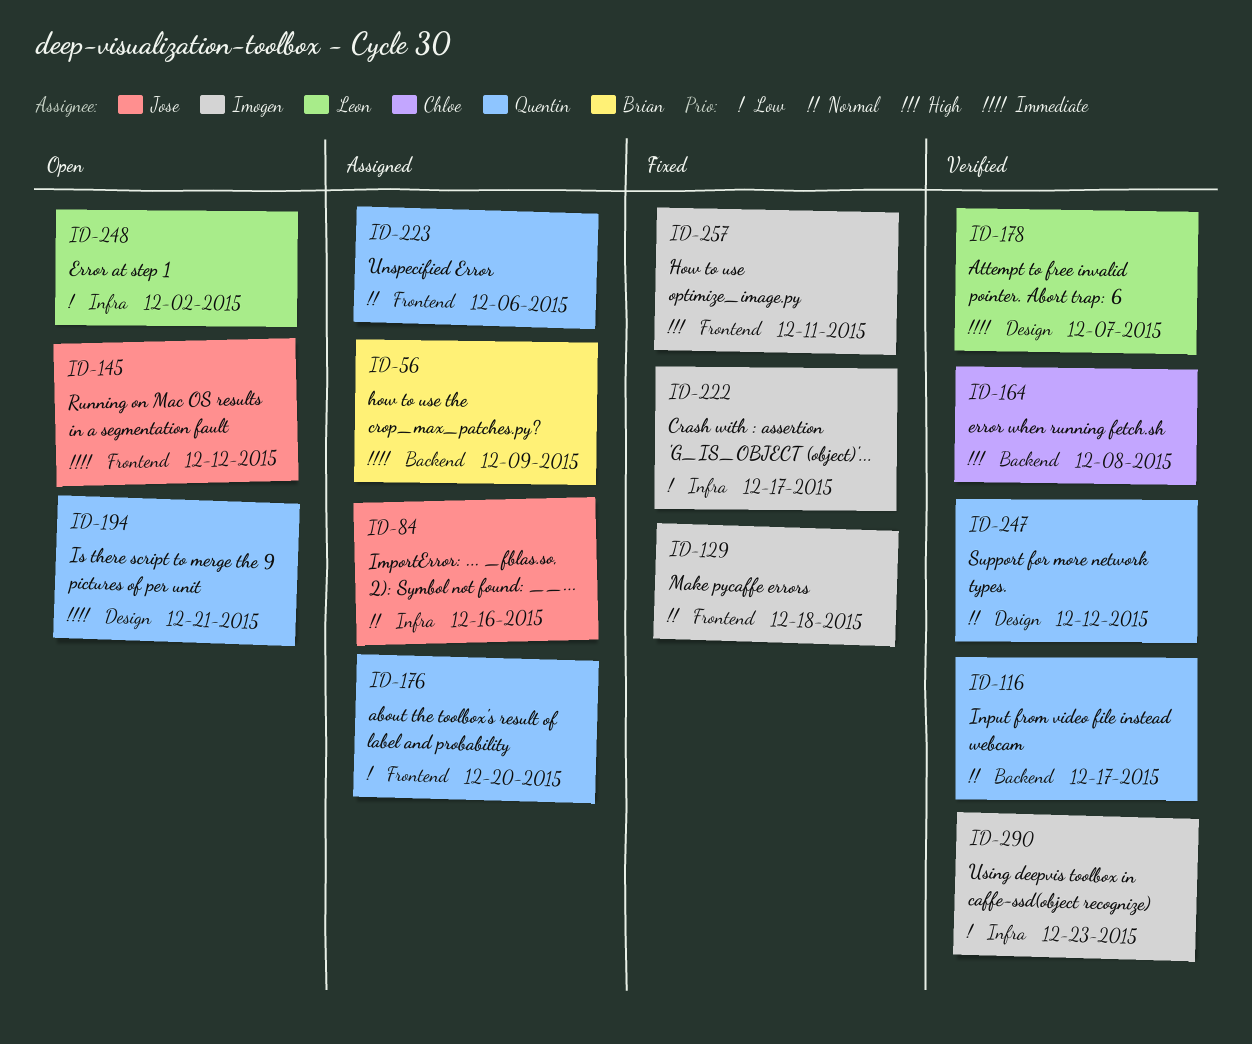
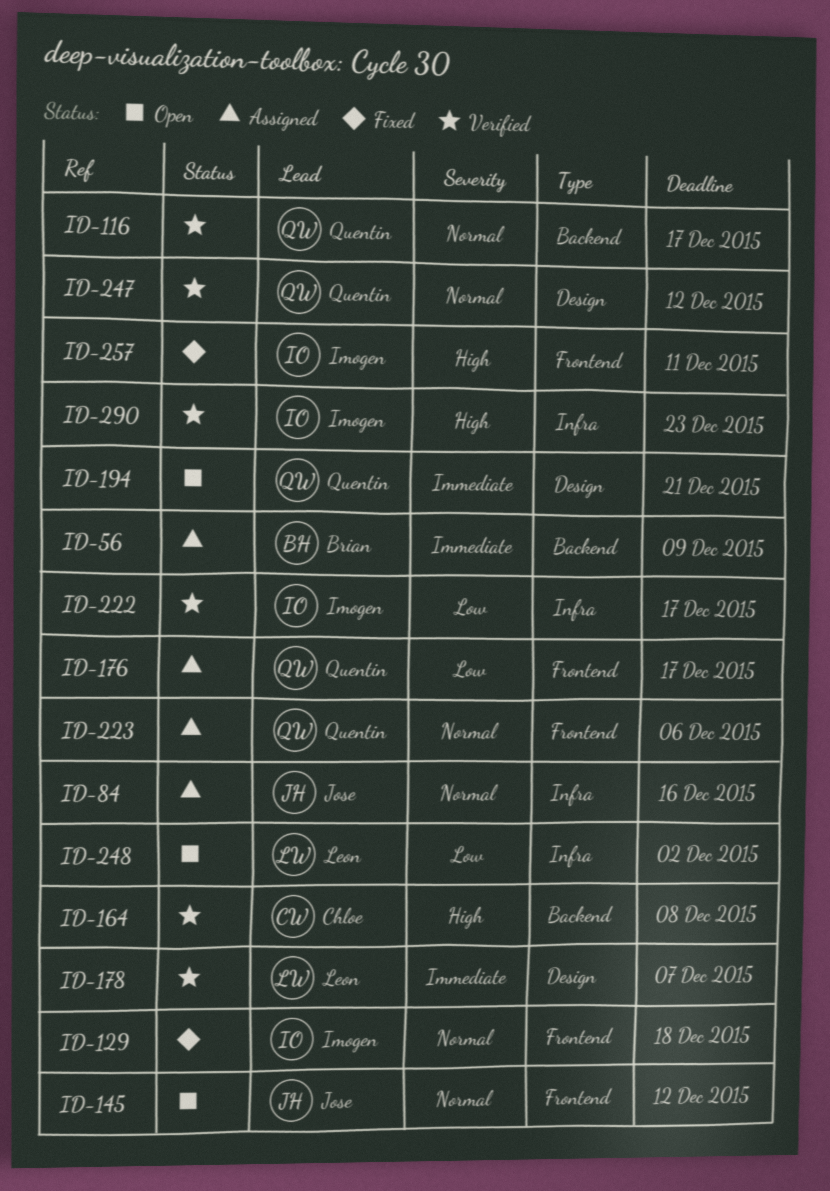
ID-145, priority: Immediate -> Normal
ID-176, due: Dec 20 -> Dec 17
ID-222, status: Fixed -> Verified
ID-290, priority: Low -> High

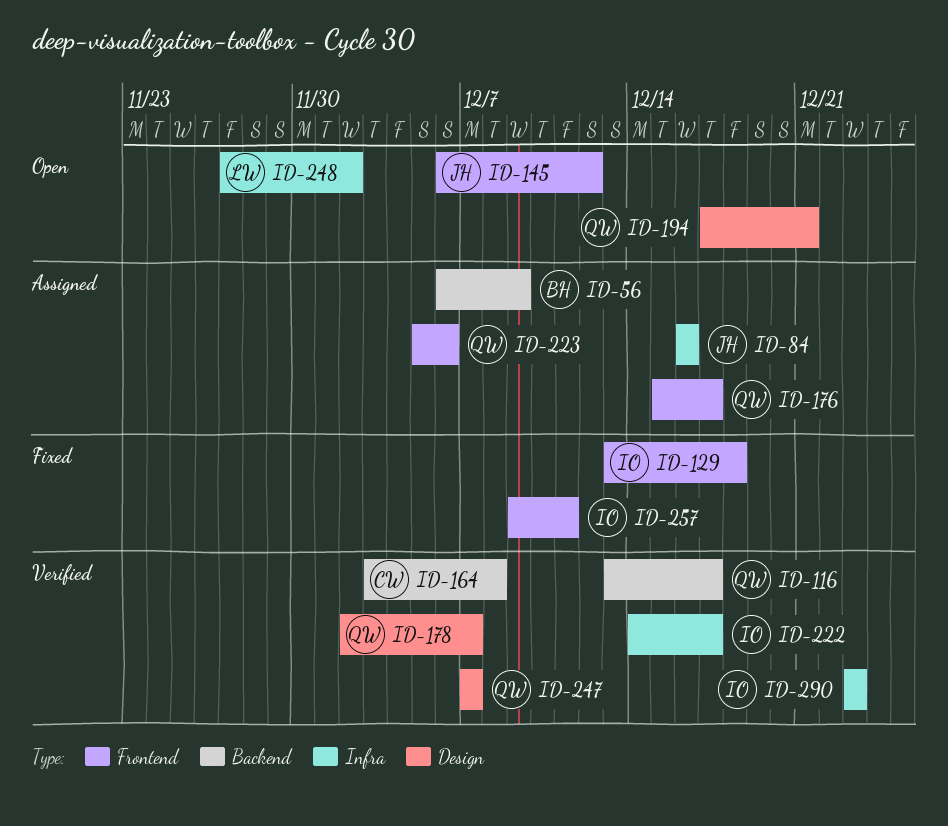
ID-178, owner: Leon -> Quentin
ID-247, due: Dec 12 -> Dec 7

